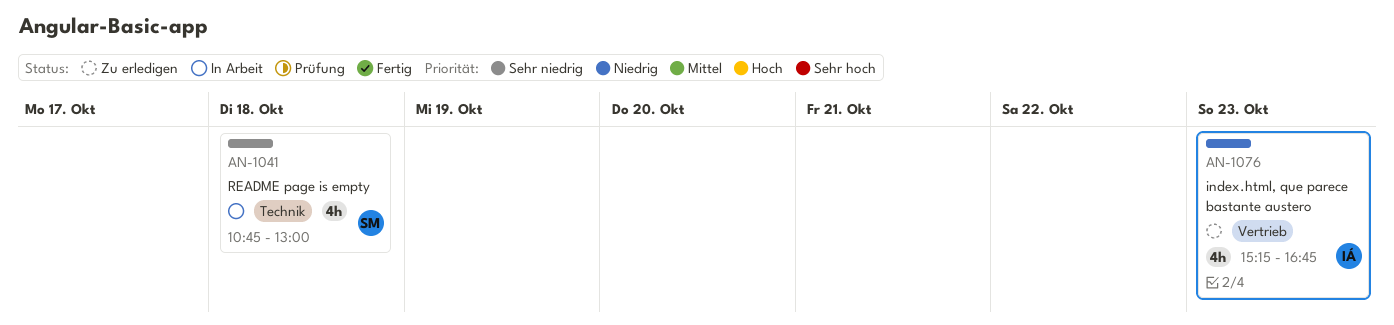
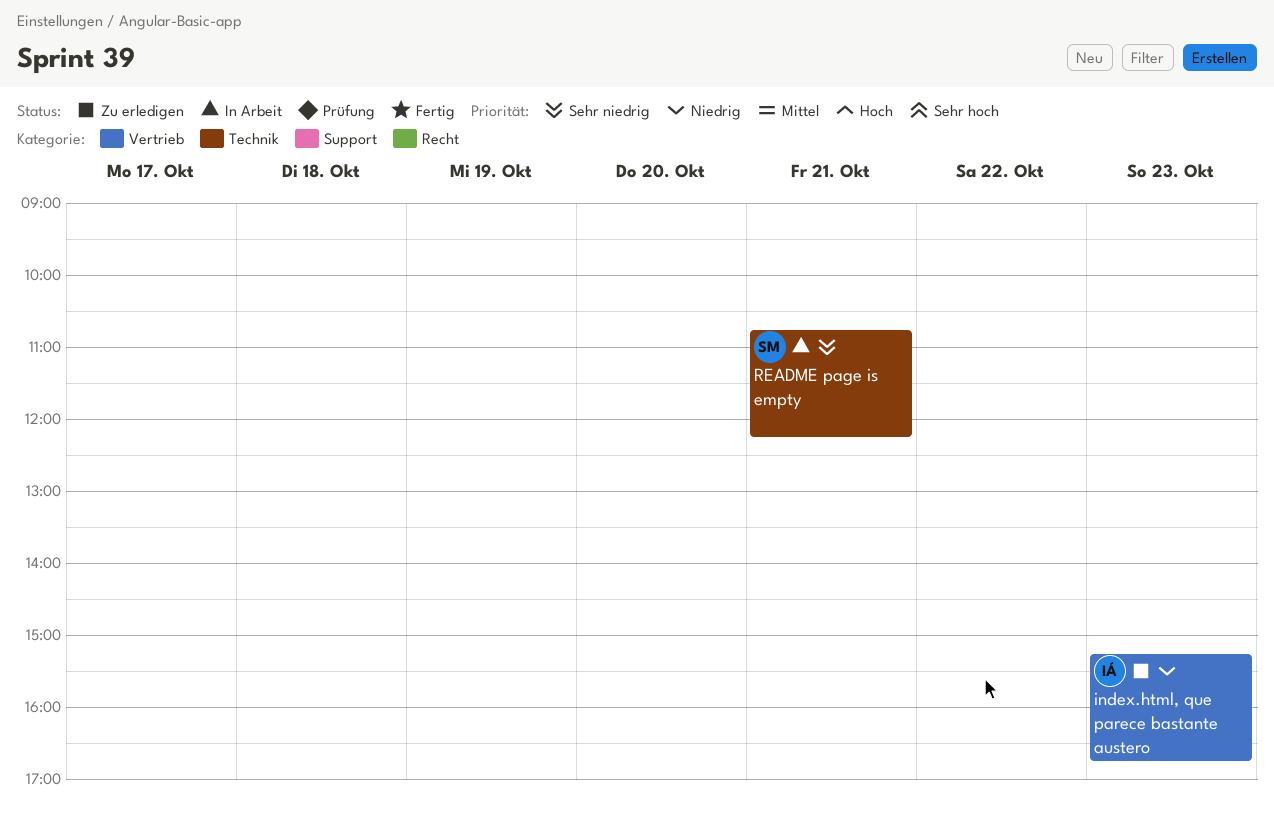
README page is empty, day: Oct 18 -> Oct 21
README page is empty, ends: 13:00 -> 12:15

